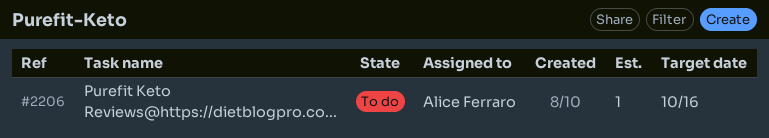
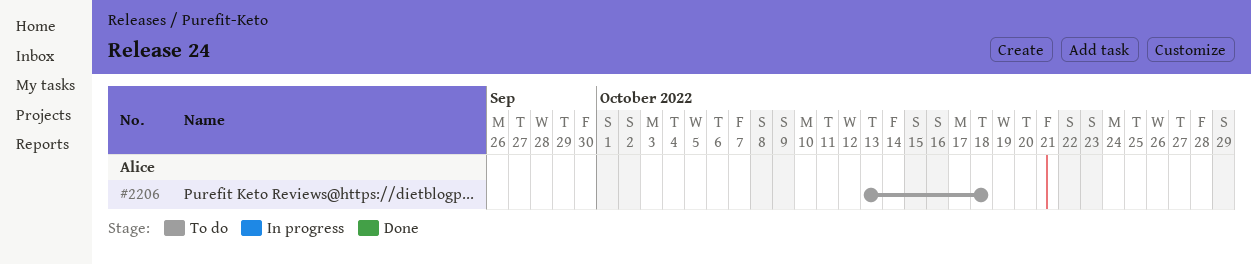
#2206, due: Oct 16 -> Oct 18

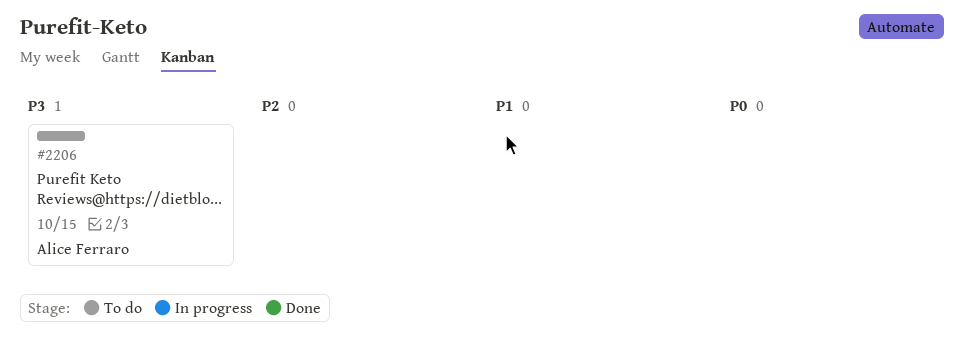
#2206, due: Oct 18 -> Oct 15

